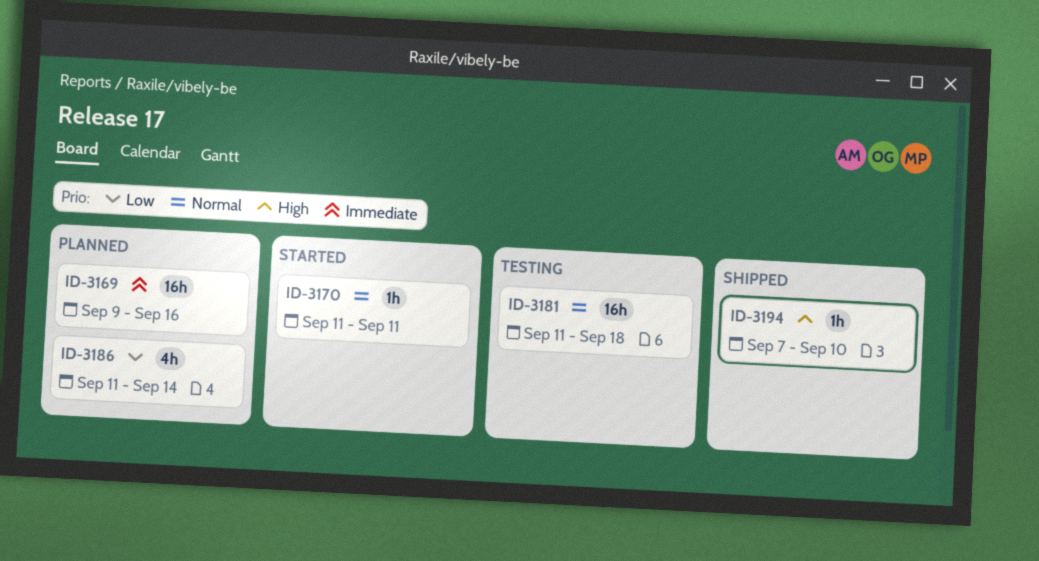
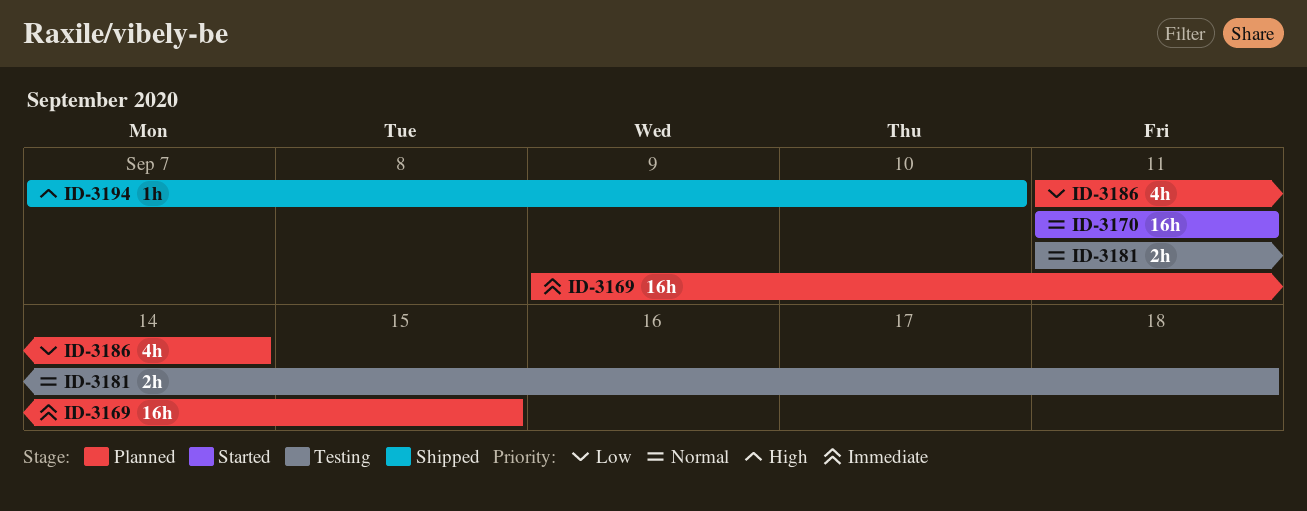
ID-3169, due: Sep 16 -> Sep 15
ID-3170, estimate: 1h -> 16h
ID-3181, estimate: 16h -> 2h

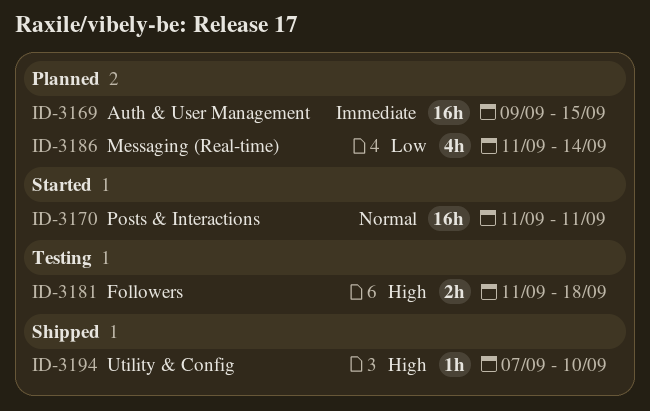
ID-3181, priority: Normal -> High

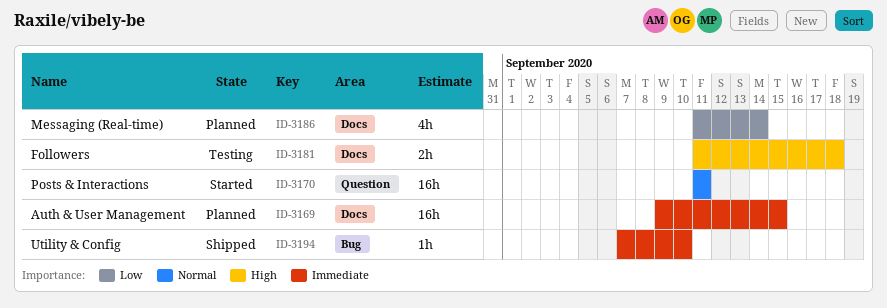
ID-3194, priority: High -> Immediate

